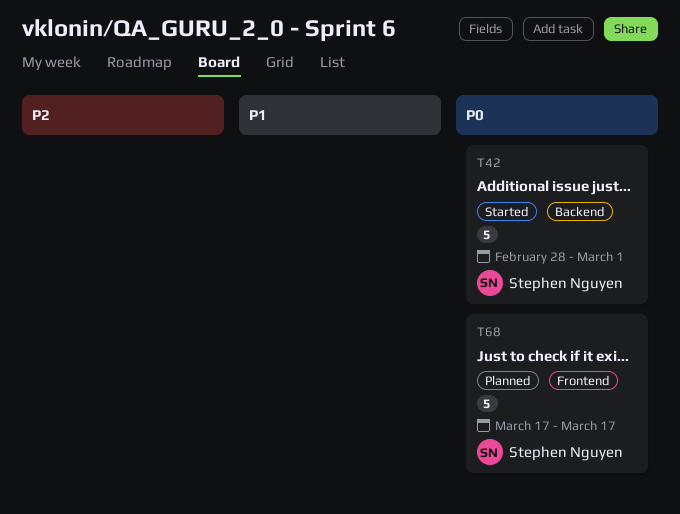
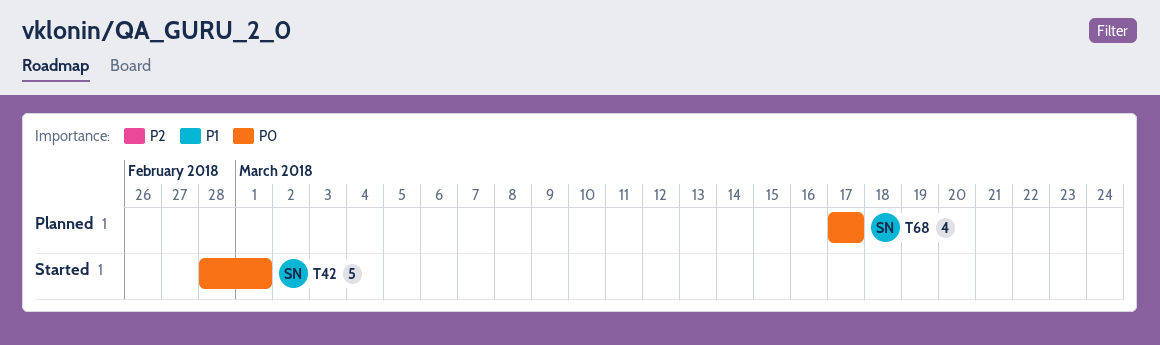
T68, estimate: 5 -> 4

